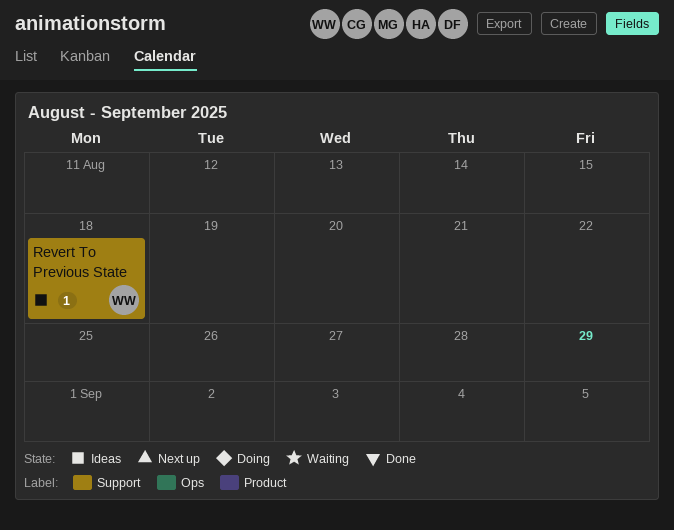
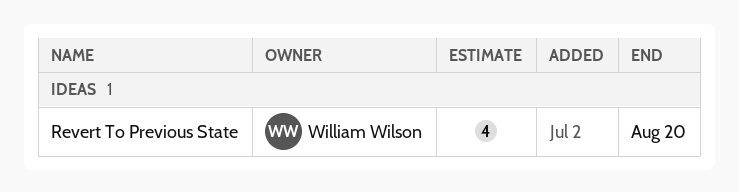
Revert To Previous State, estimate: 1 -> 4
Revert To Previous State, due: Aug 18 -> Aug 20

